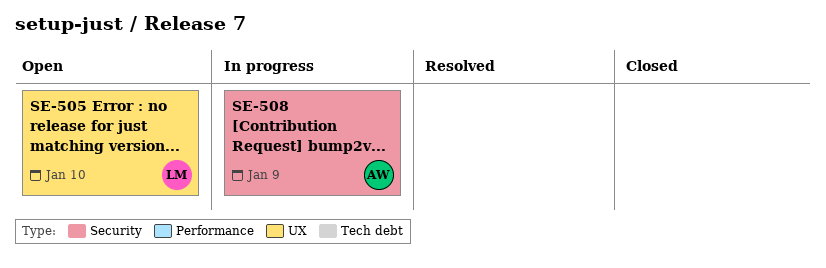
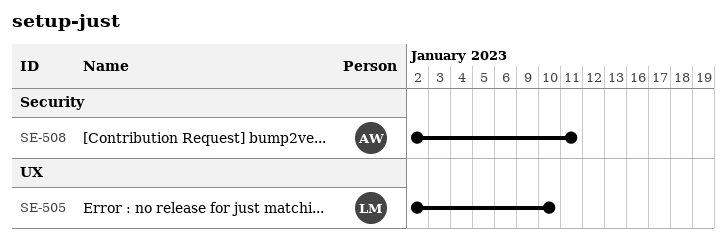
SE-508, due: Jan 9 -> Jan 11

